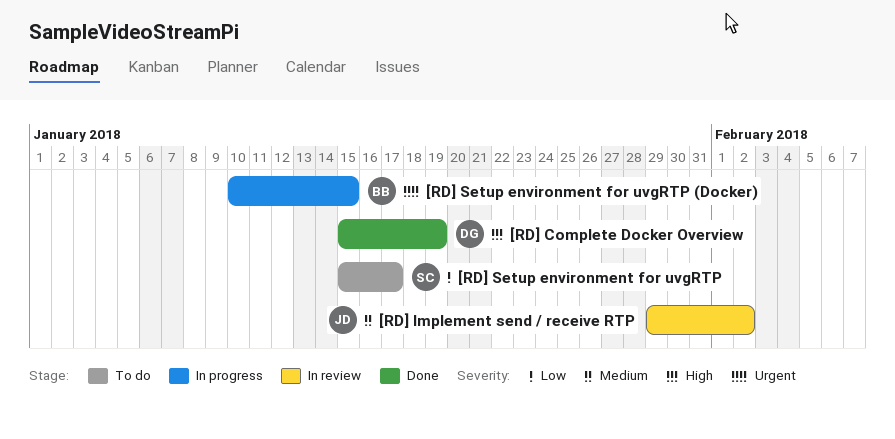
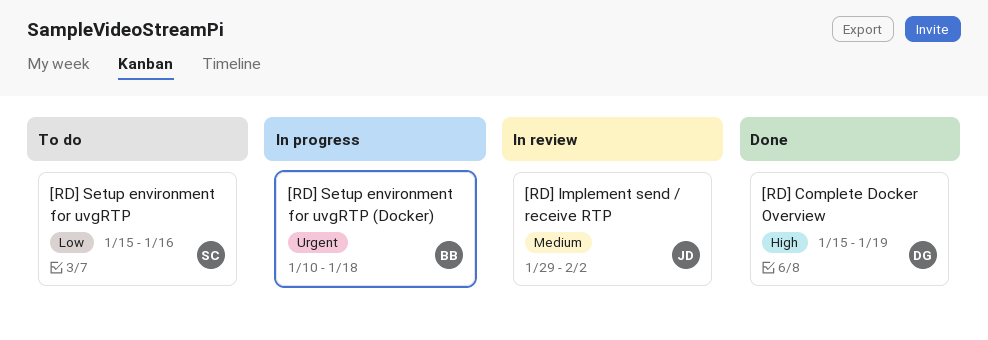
[RD] Setup environment for uvgRTP, due: Jan 17 -> Jan 16
[RD] Setup environment for uvgRTP (Docker), due: Jan 15 -> Jan 18

